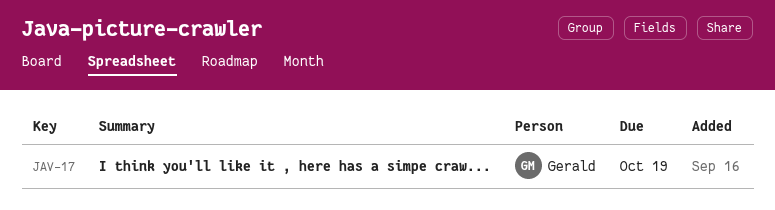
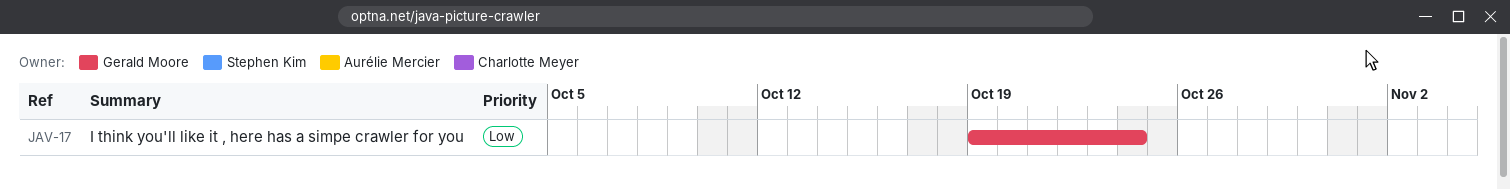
JAV-17, due: Oct 19 -> Oct 24

